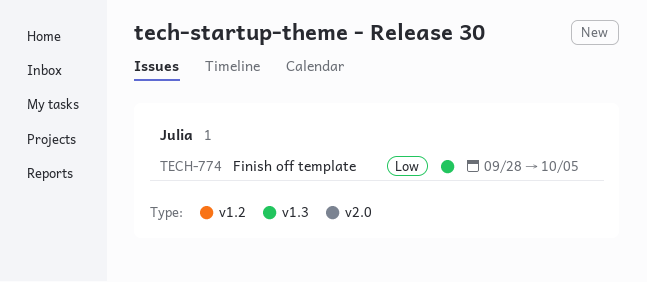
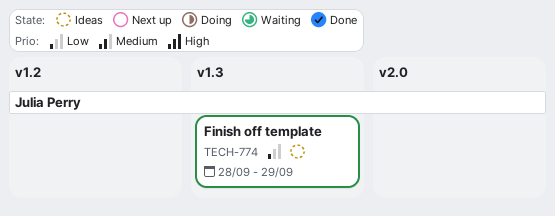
TECH-774, due: Oct 5 -> Sep 29

